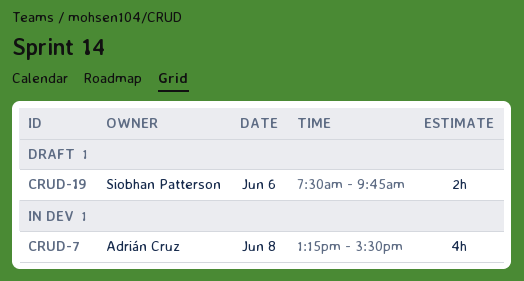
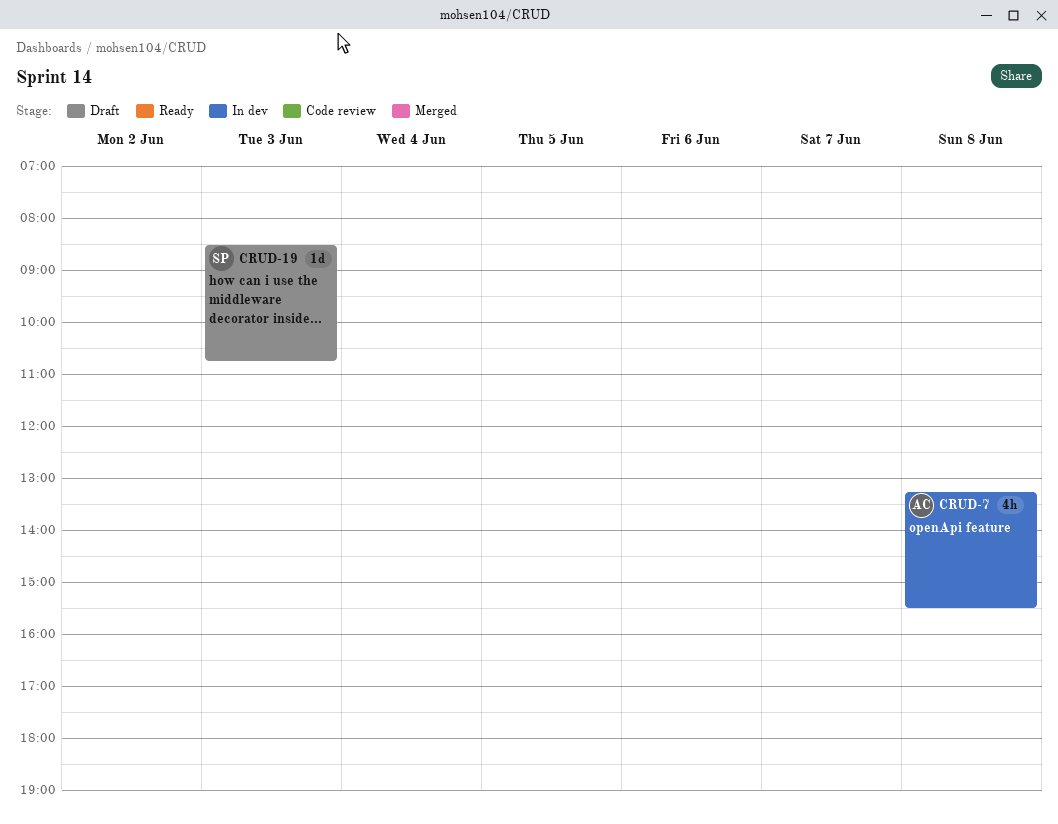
CRUD-19, estimate: 2h -> 1d
CRUD-19, day: Jun 6 -> Jun 3
CRUD-19, begins: 07:30 -> 08:30
CRUD-19, ends: 09:45 -> 10:45

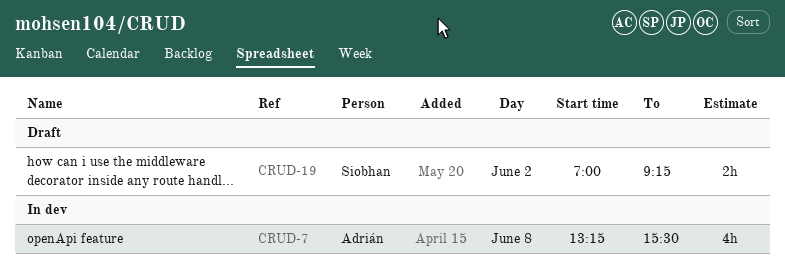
CRUD-19, estimate: 1d -> 2h
CRUD-19, day: Jun 3 -> Jun 2
CRUD-19, begins: 08:30 -> 07:00
CRUD-19, ends: 10:45 -> 09:15

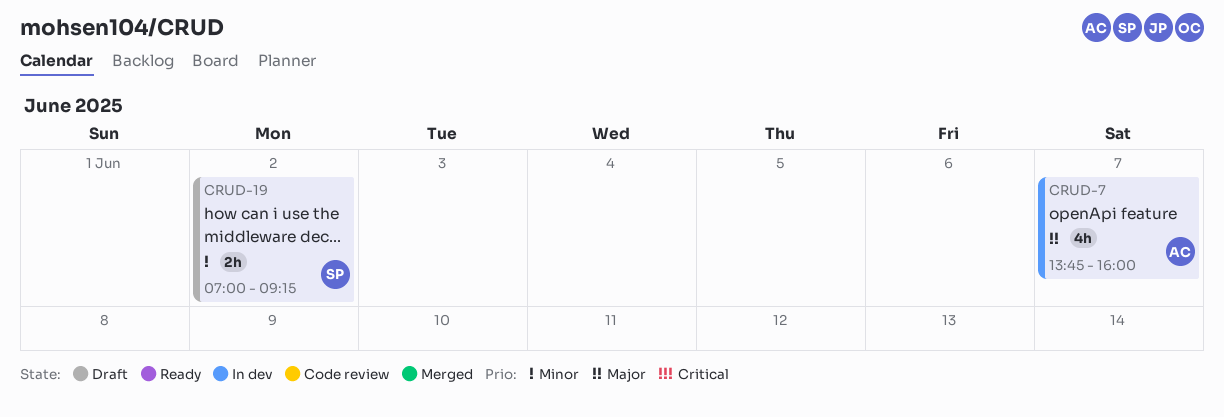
CRUD-7, day: Jun 8 -> Jun 7
CRUD-7, begins: 13:15 -> 13:45
CRUD-7, ends: 15:30 -> 16:00

